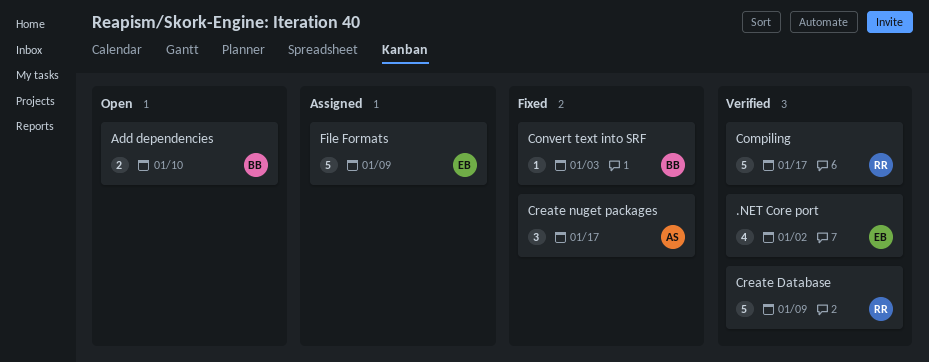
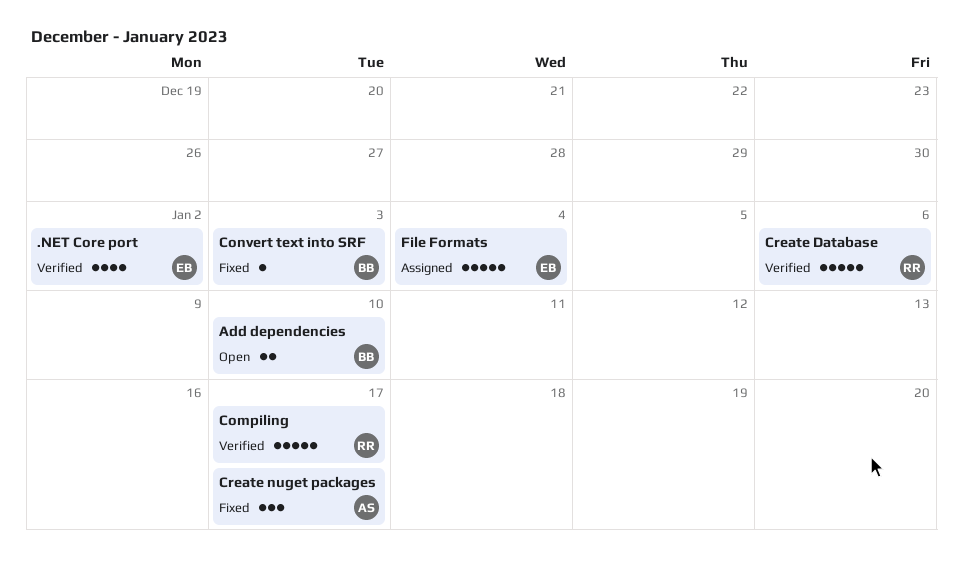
Create Database, due: Jan 9 -> Jan 6
File Formats, due: Jan 9 -> Jan 4

